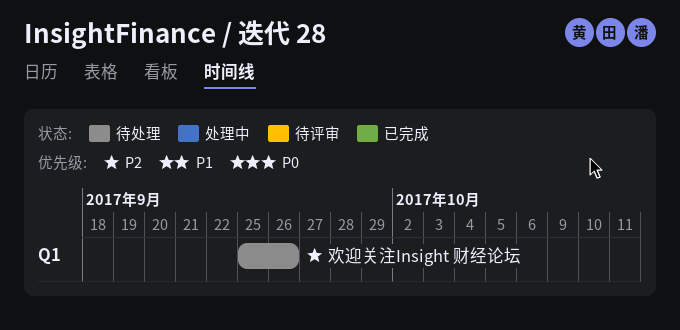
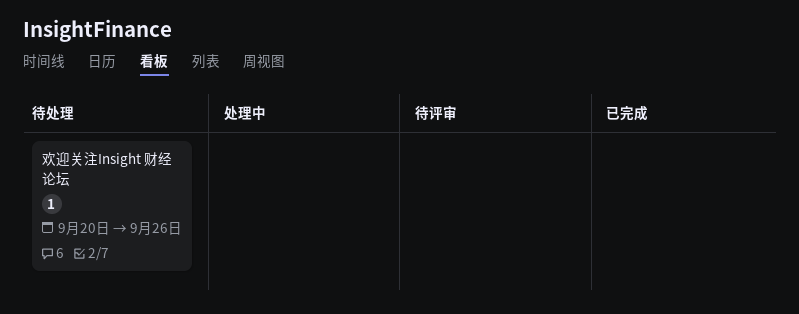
欢迎关注Insight 财经论坛, start: Sep 25 -> Sep 20

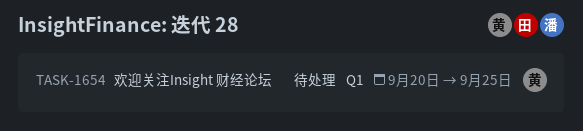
欢迎关注Insight 财经论坛, due: Sep 26 -> Sep 25

